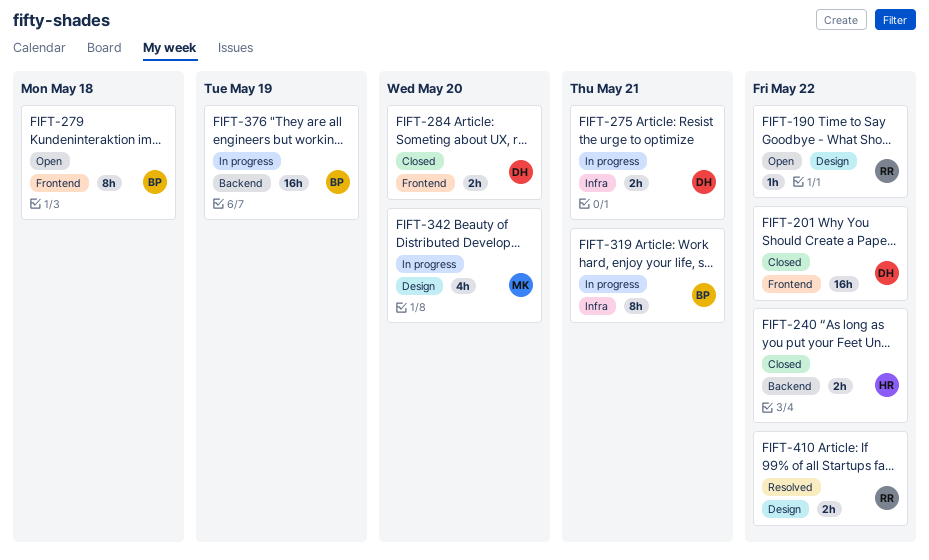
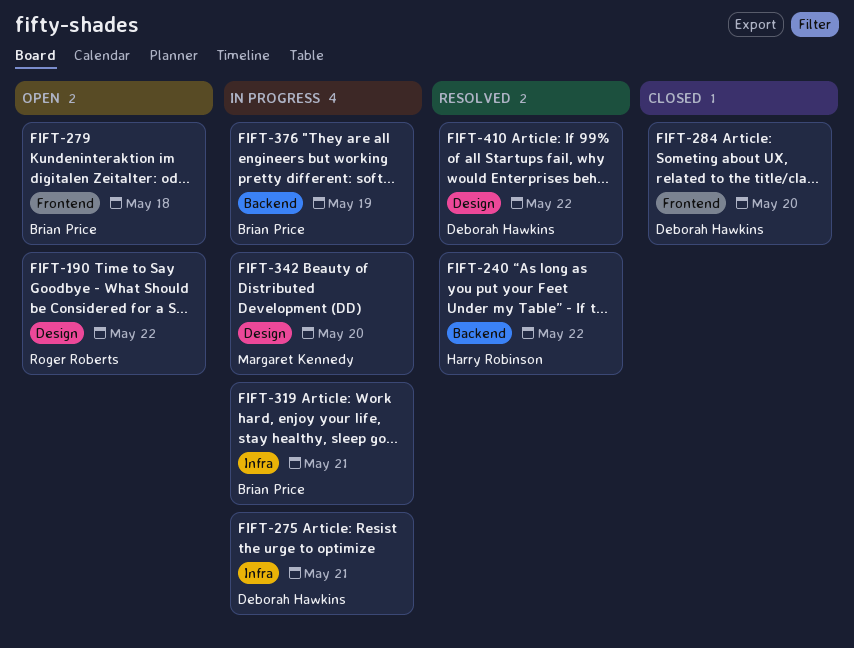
FIFT-201: present -> none
FIFT-240, status: Closed -> Resolved
FIFT-410, owner: Roger Roberts -> Deborah Hawkins

